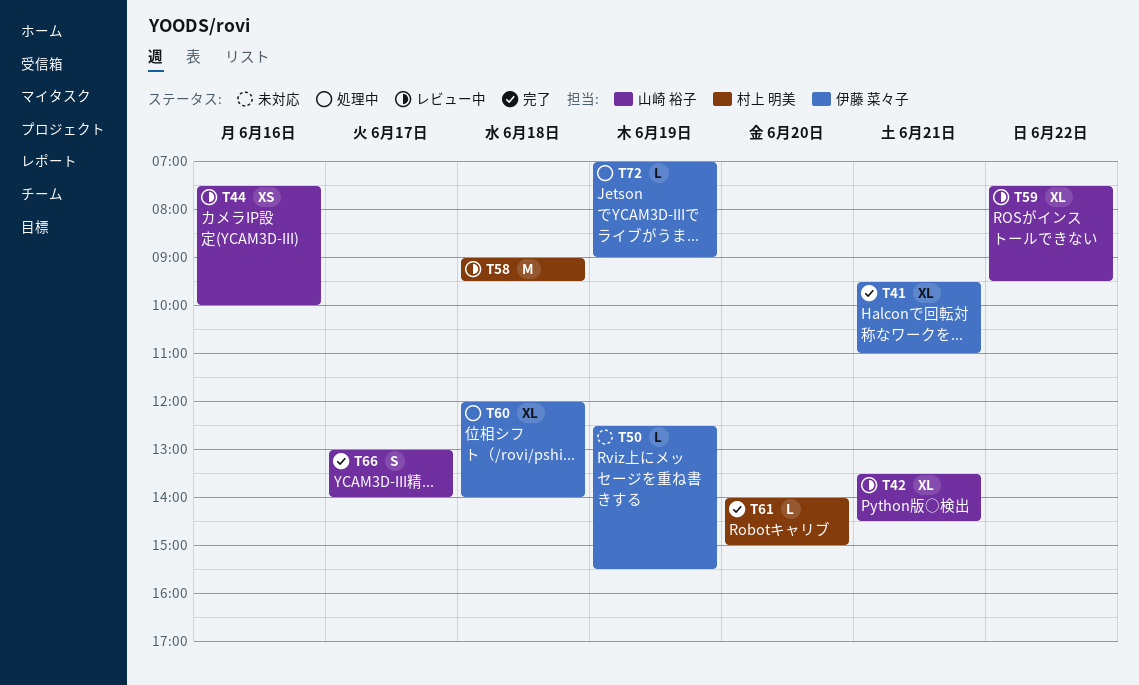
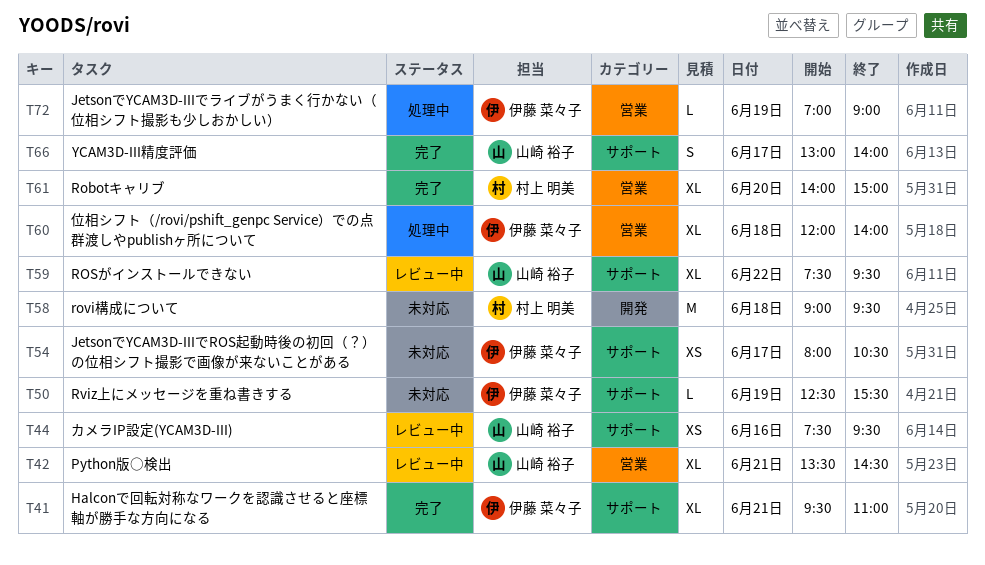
T44, ends: 10:00 -> 09:30
T54: none -> present
T58, status: レビュー中 -> 未対応
T61, estimate: L -> XL

